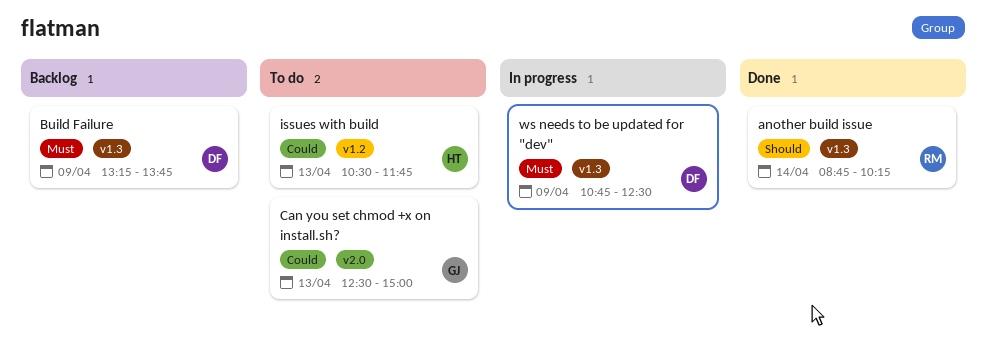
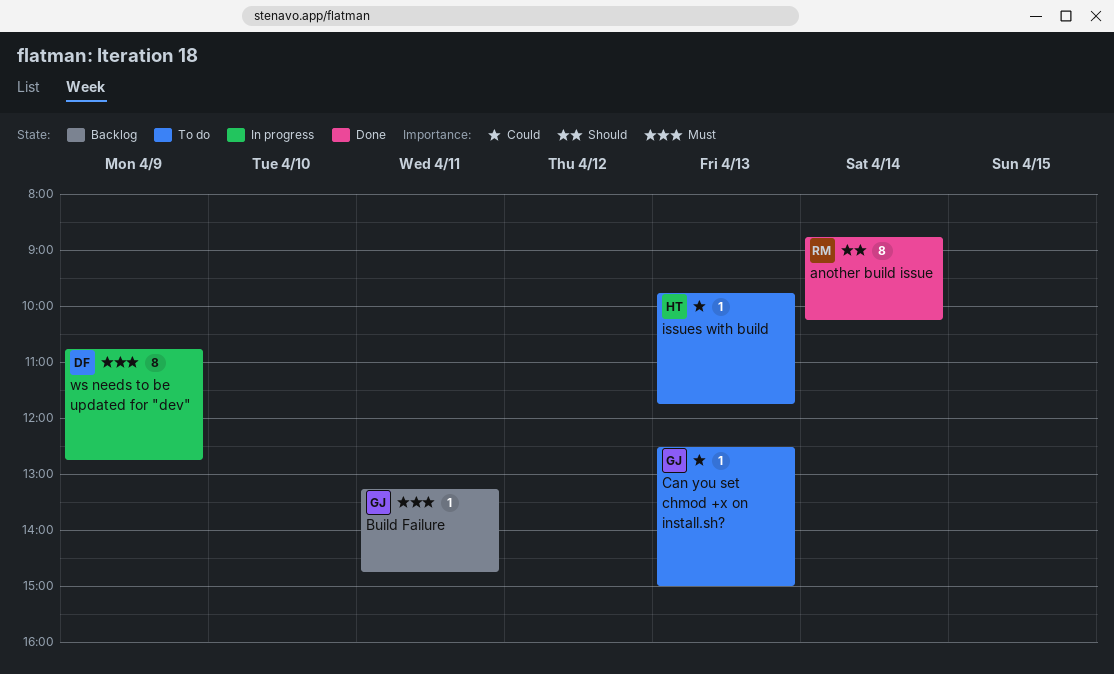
Build Failure, owner: DF -> GJ
Build Failure, day: Apr 9 -> Apr 11
Build Failure, ends: 13:45 -> 14:45
issues with build, begins: 10:30 -> 09:45
ws needs to be updated for "dev", ends: 12:30 -> 12:45

